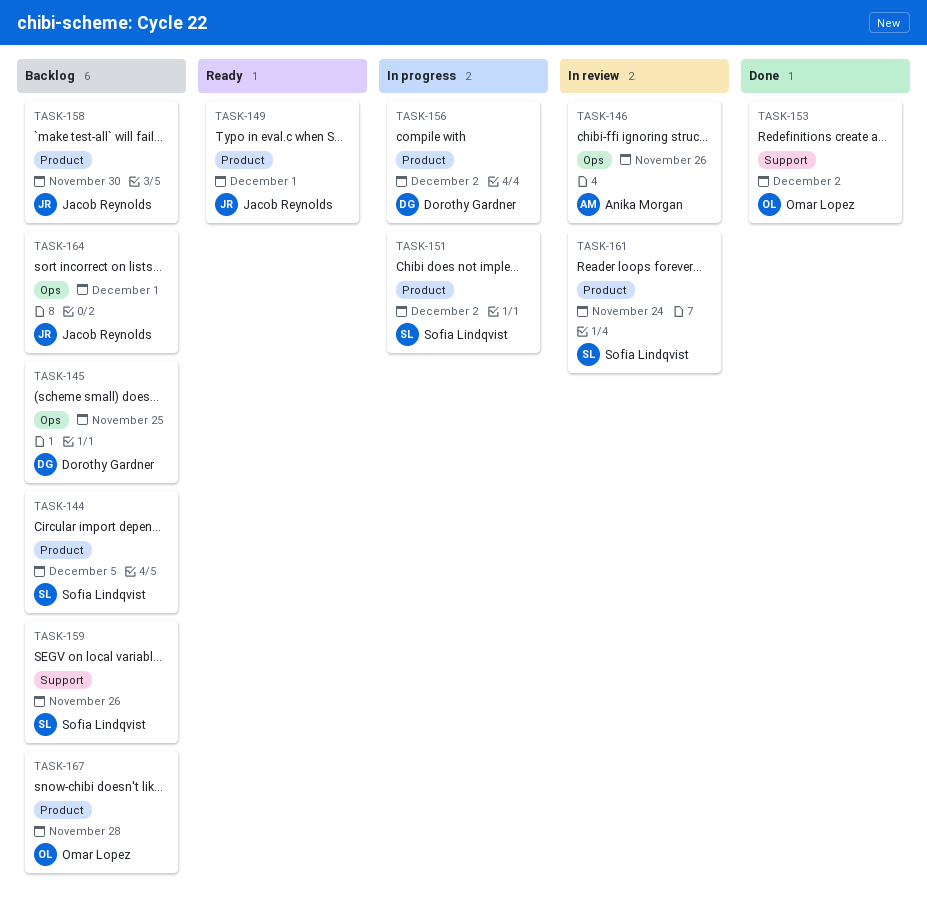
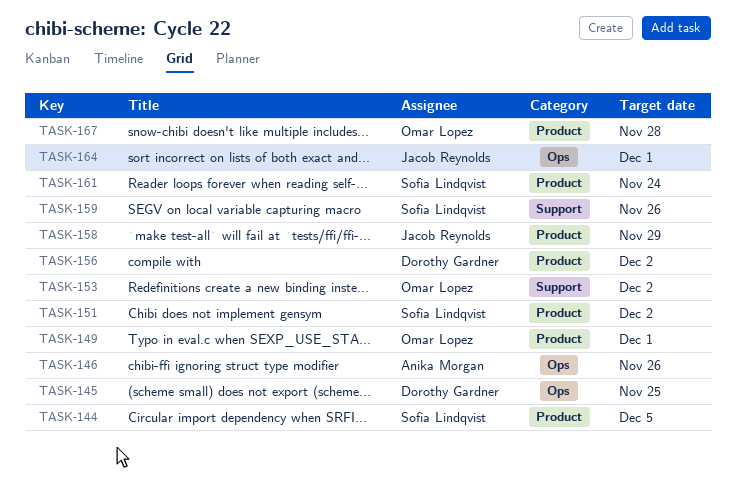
TASK-149, owner: Jacob Reynolds -> Omar Lopez
TASK-158, due: Nov 30 -> Nov 29

